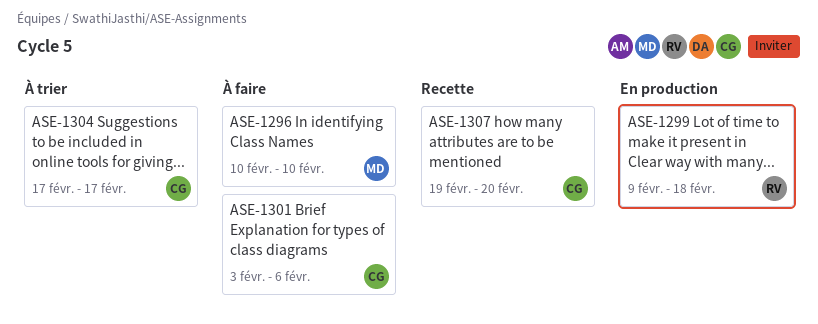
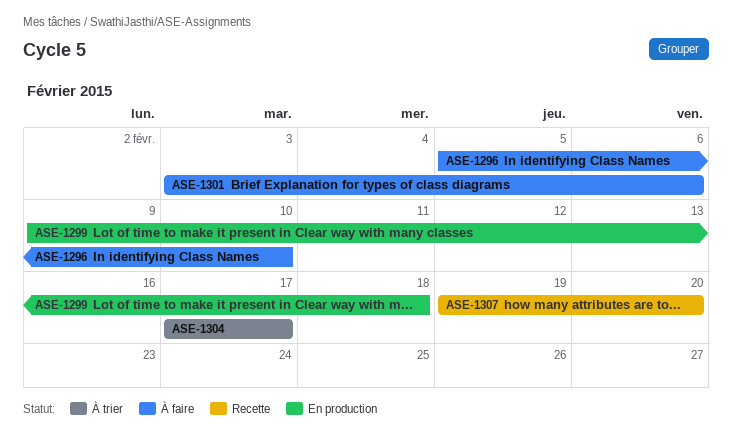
ASE-1296, start: Feb 10 -> Feb 5

